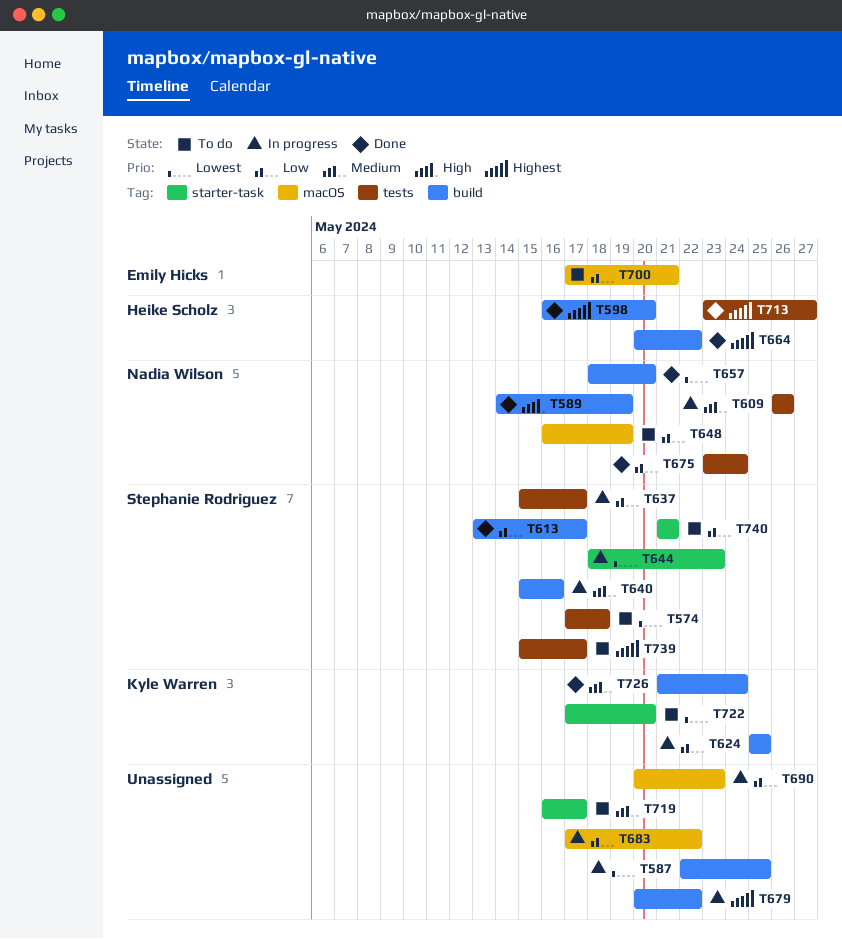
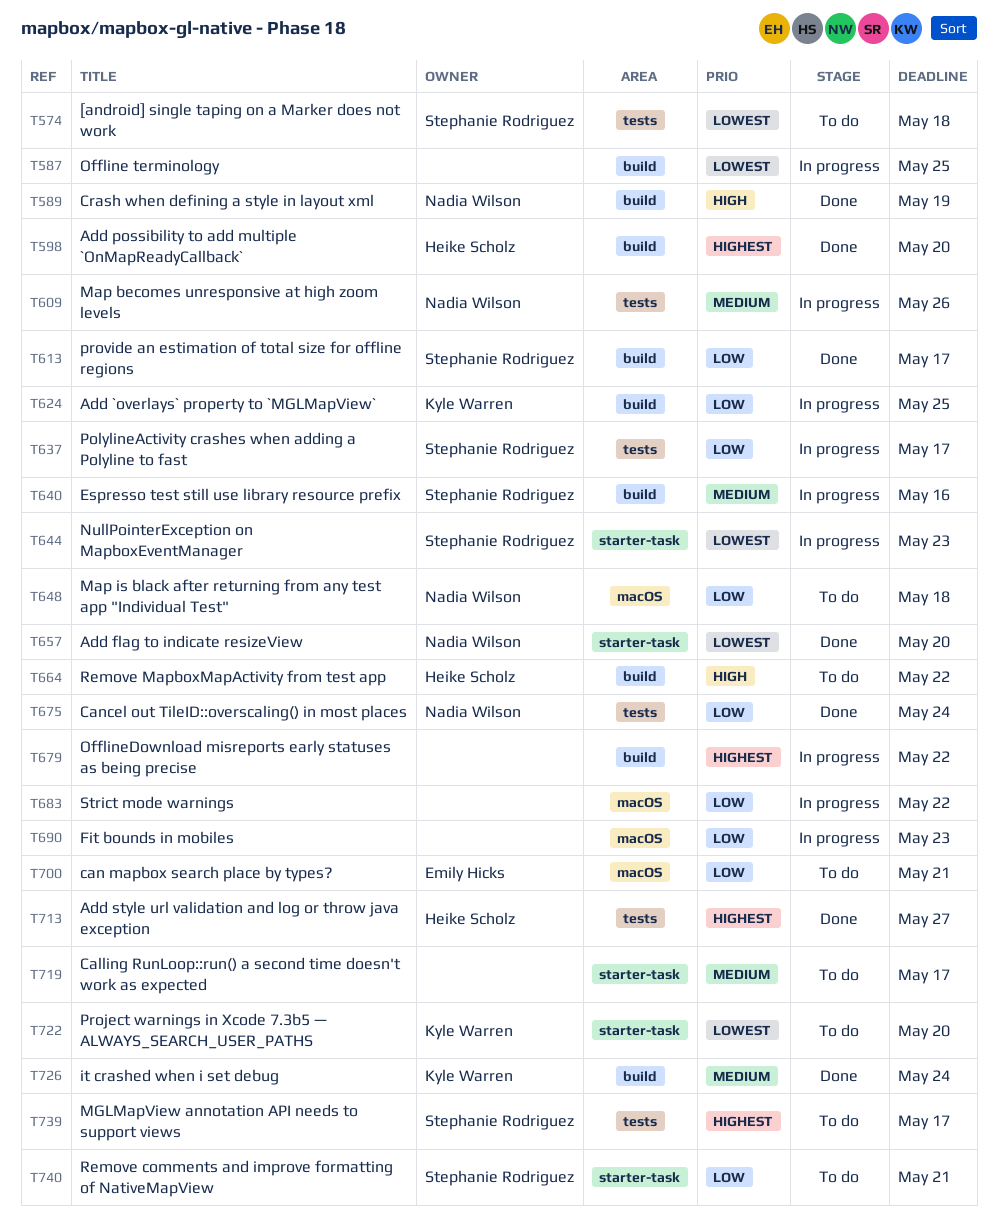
T648, due: May 19 -> May 18
T657, label: build -> starter-task
T664, status: Done -> To do
T664, priority: Highest -> High

